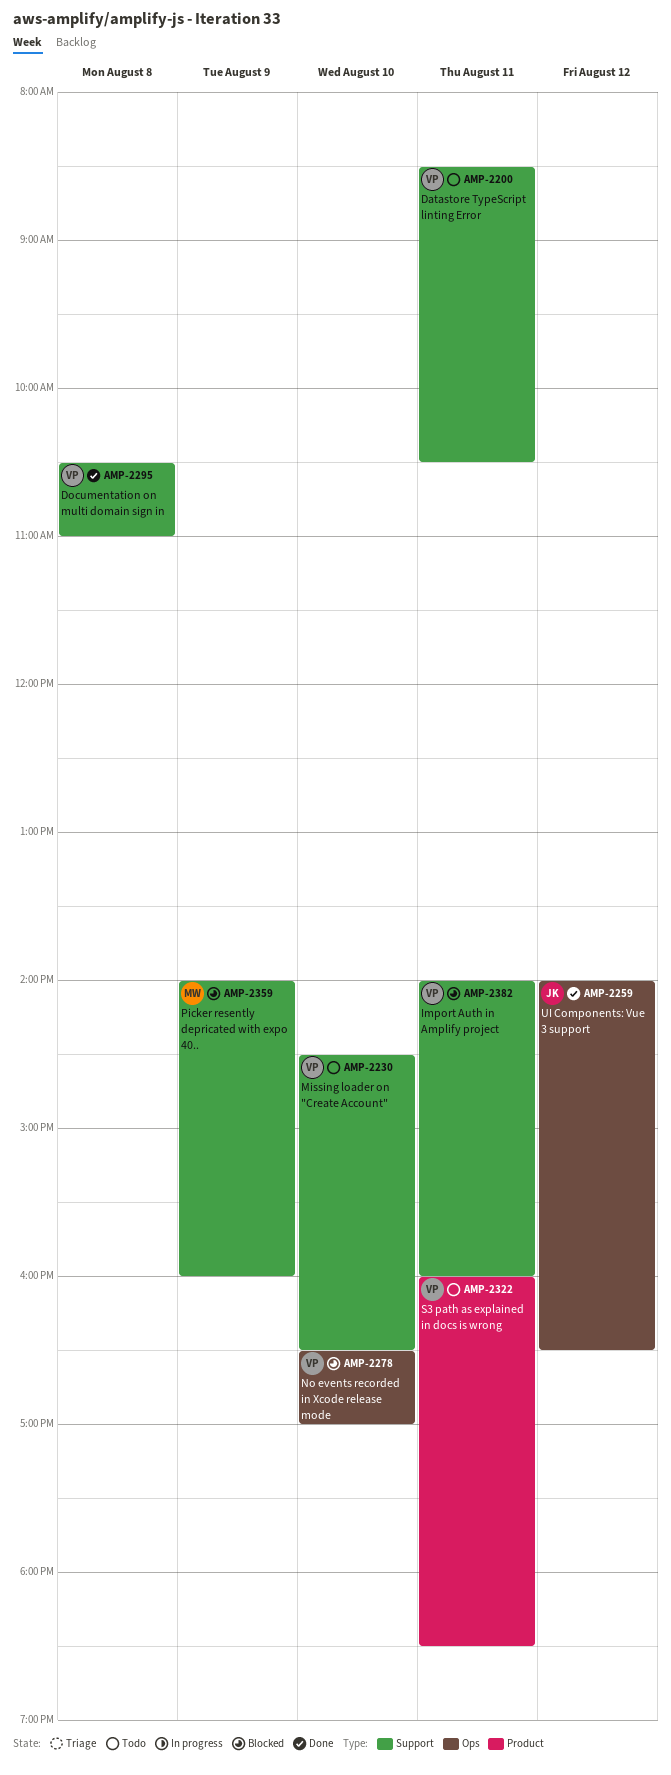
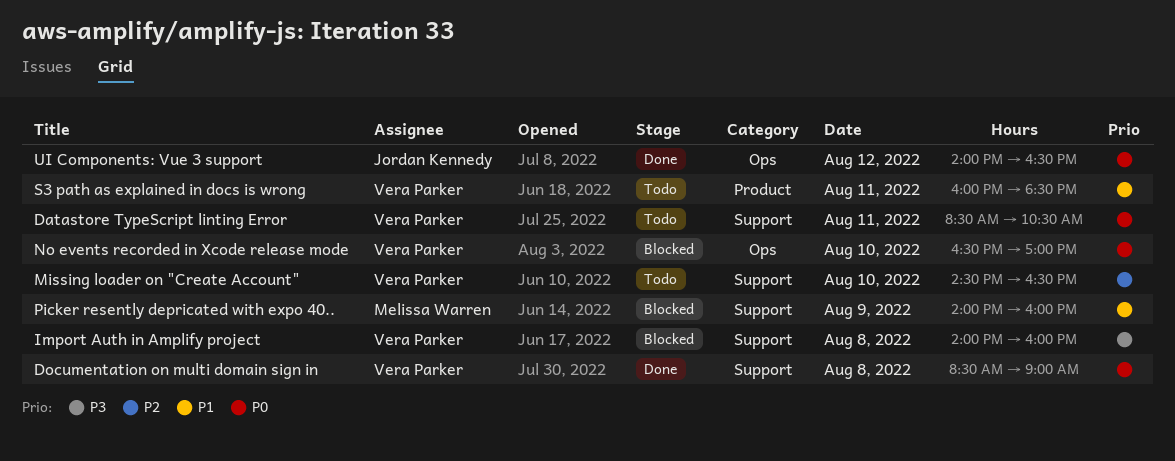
Documentation on multi domain sign in, begins: 10:30 -> 08:30
Documentation on multi domain sign in, ends: 11:00 -> 09:00
Import Auth in Amplify project, day: Aug 11 -> Aug 8

